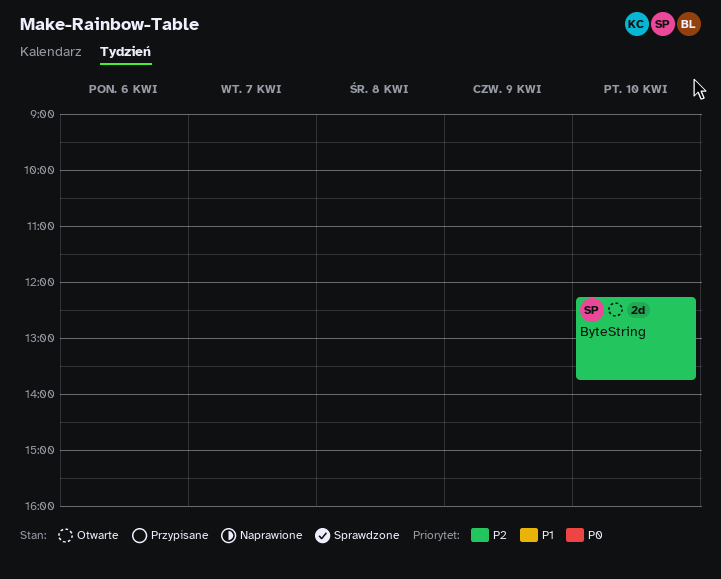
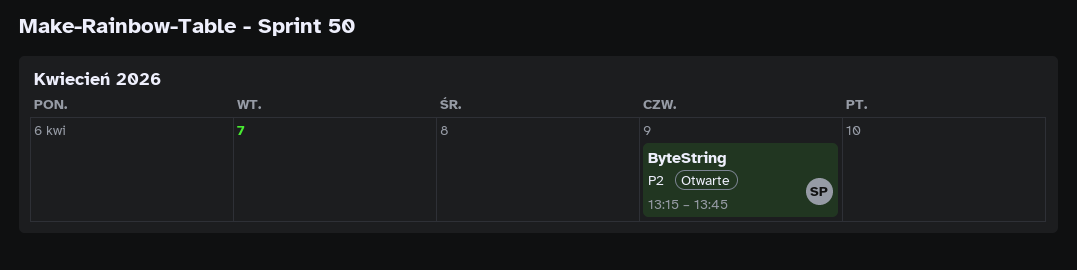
ByteString, day: Apr 10 -> Apr 9
ByteString, begins: 12:15 -> 13:15

